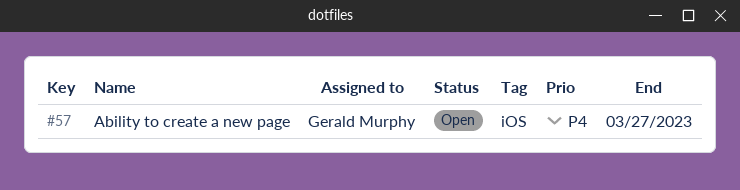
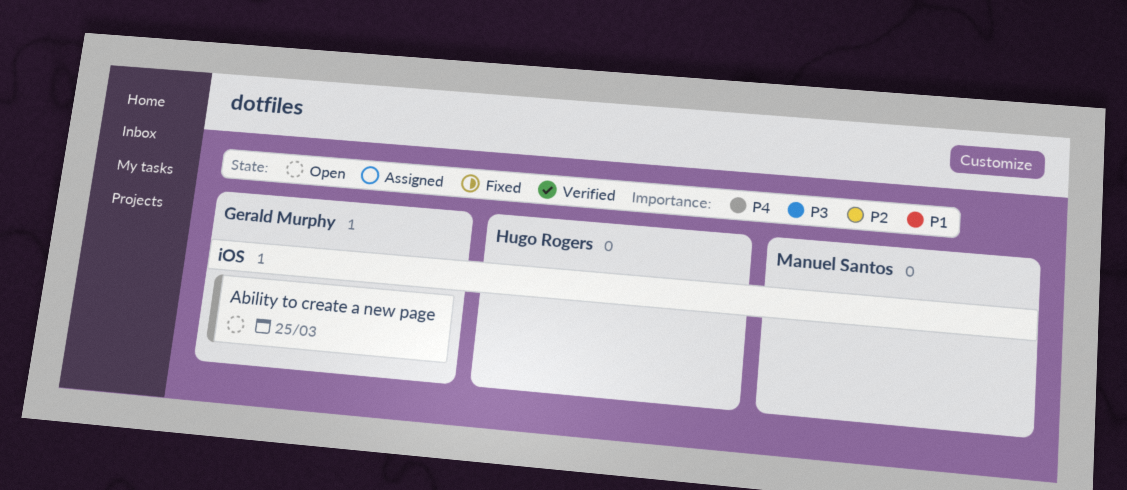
Ability to create a new page, due: Mar 27 -> Mar 25

